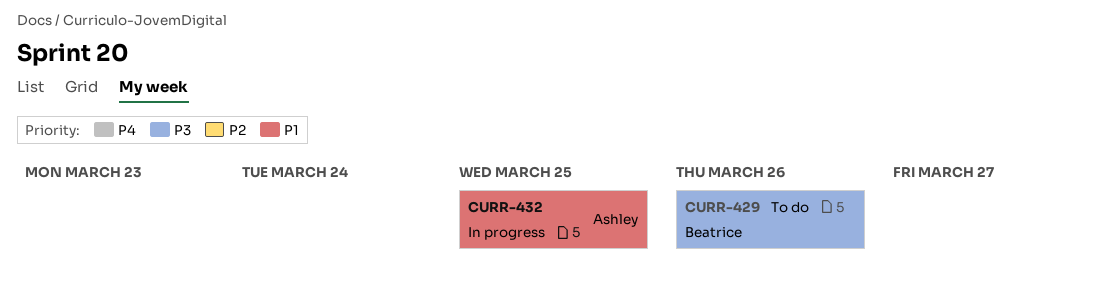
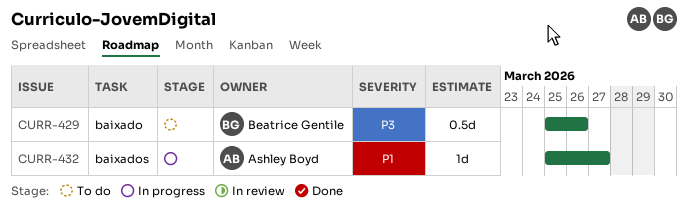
CURR-432, due: Mar 25 -> Mar 27

